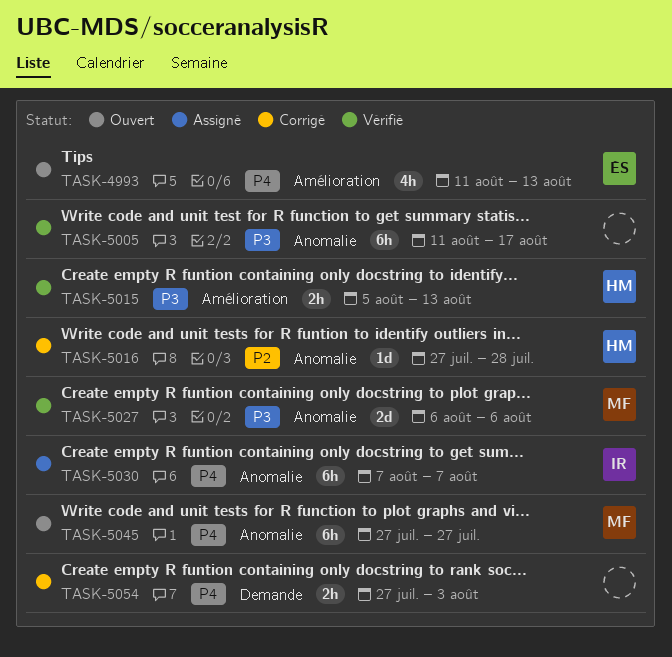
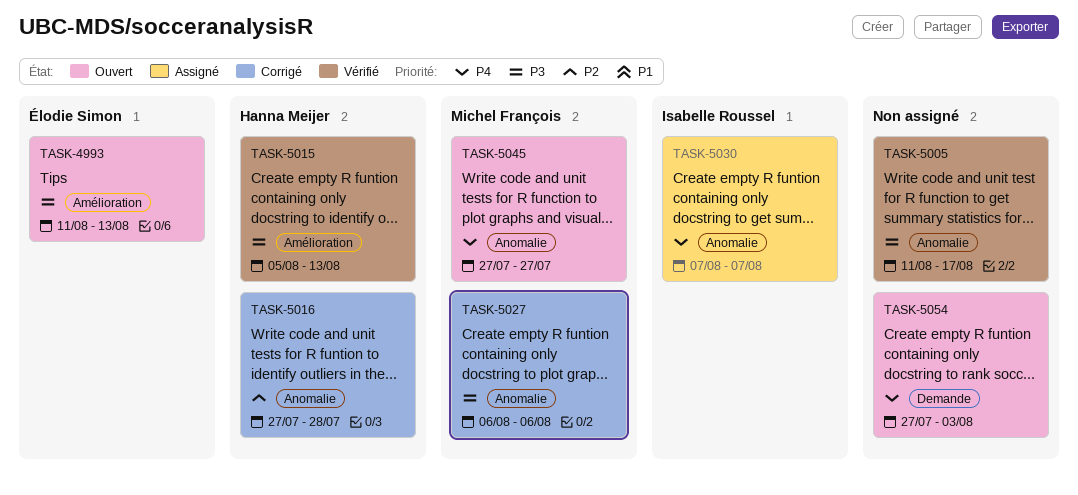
TASK-4993, priority: P4 -> P3
TASK-5027, status: Vérifié -> Corrigé
TASK-5054, status: Corrigé -> Ouvert

